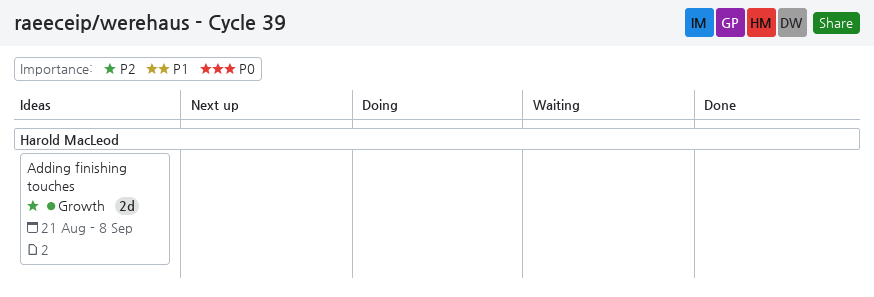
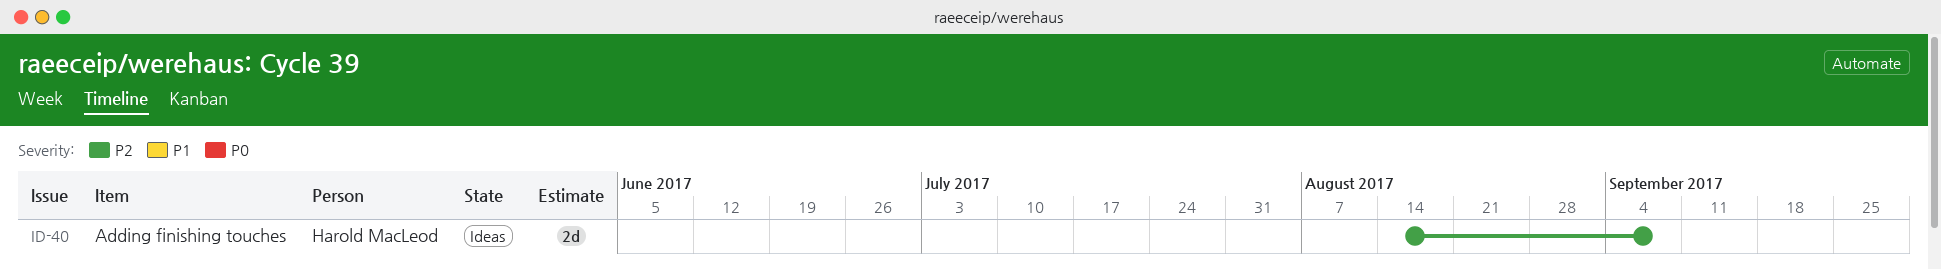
Adding finishing touches, start: Aug 21 -> Aug 14

